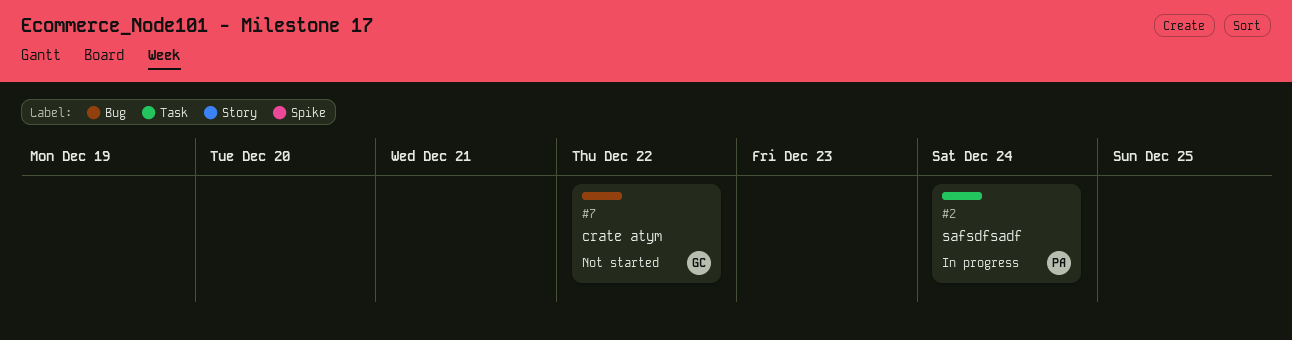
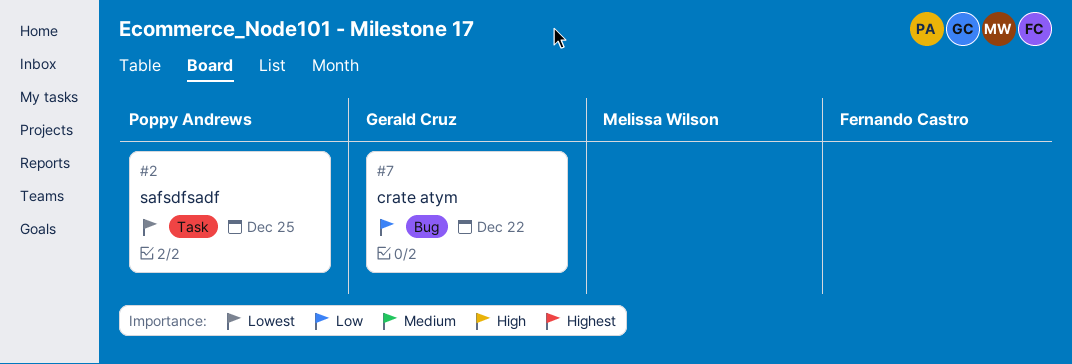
#2, due: Dec 24 -> Dec 25

